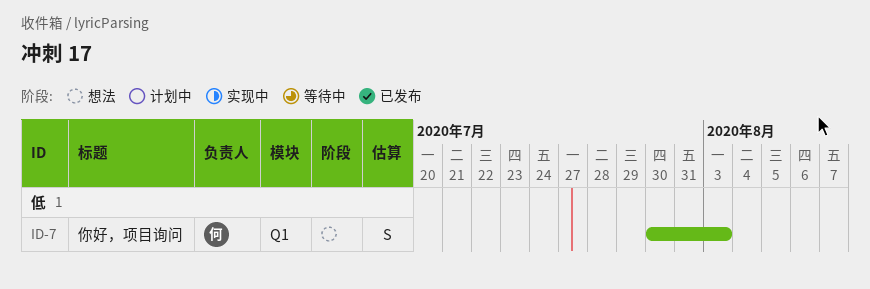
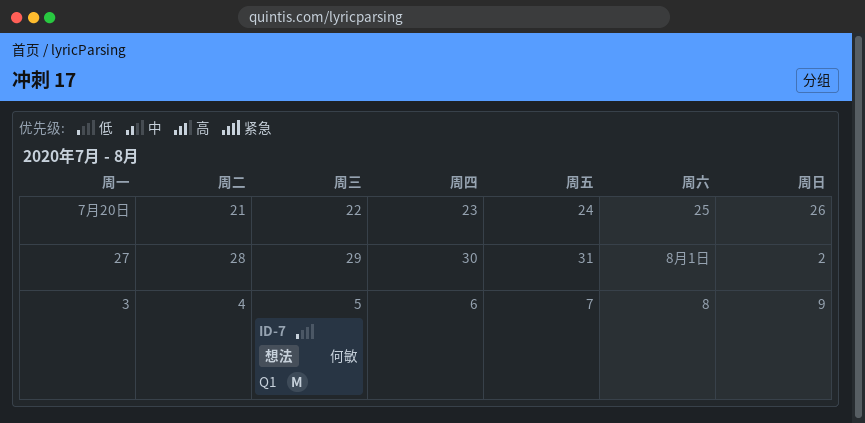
ID-7, estimate: S -> M
ID-7, due: Aug 3 -> Aug 5

